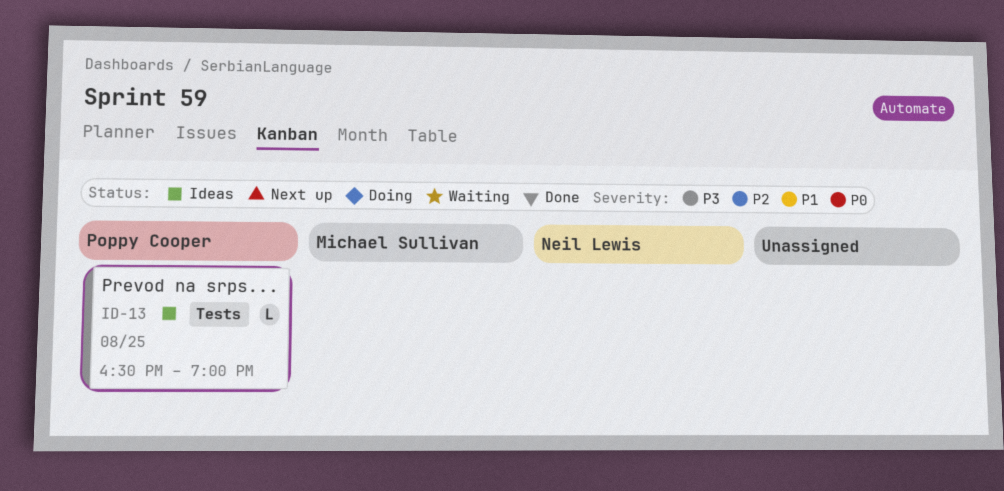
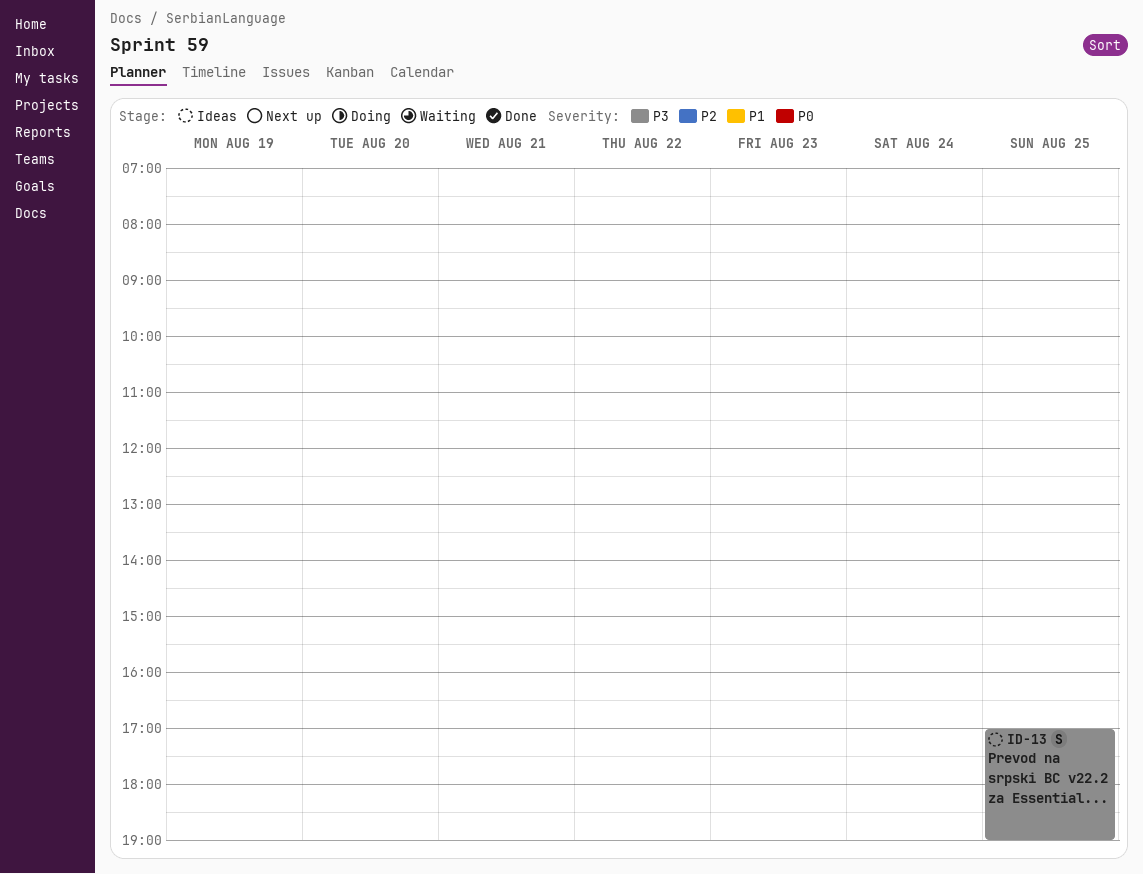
ID-13, estimate: L -> S
ID-13, begins: 16:30 -> 17:00

